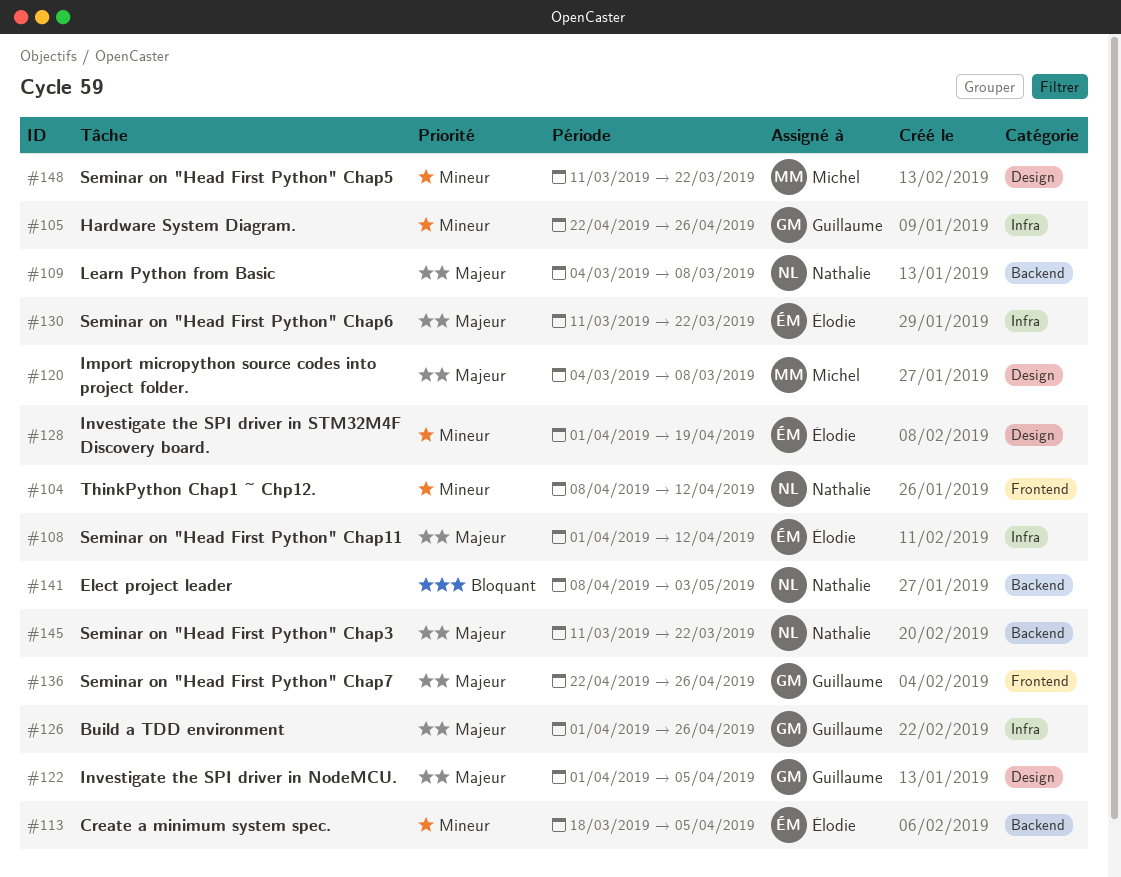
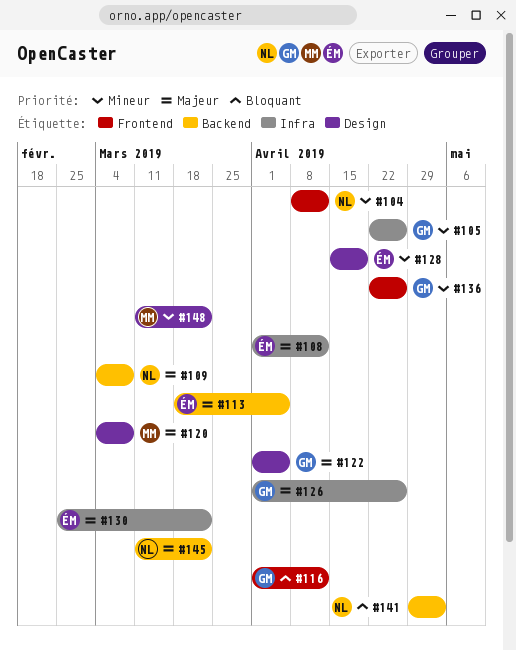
#113, priority: Mineur -> Majeur
#116: none -> present
#128, start: Apr 1 -> Apr 15
#130, start: Mar 11 -> Feb 25
#136, priority: Majeur -> Mineur
#141, start: Apr 8 -> Apr 29

